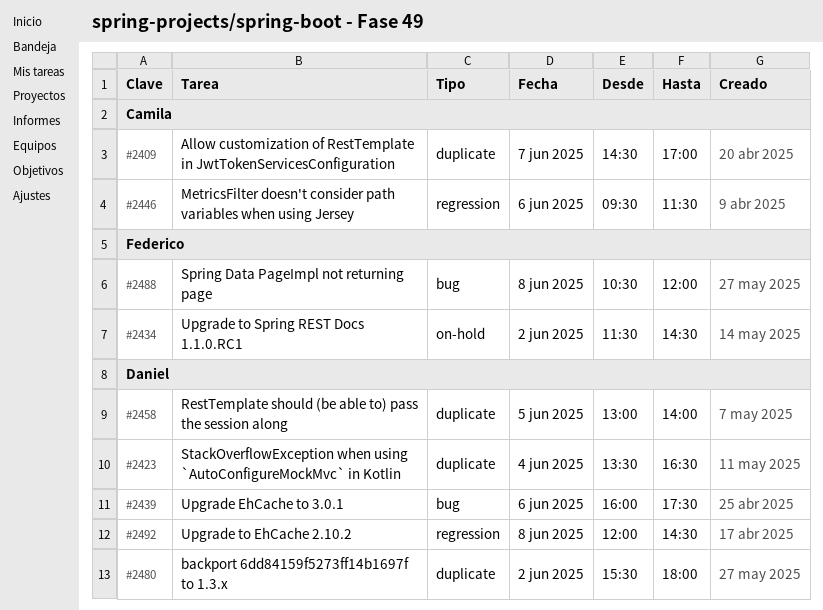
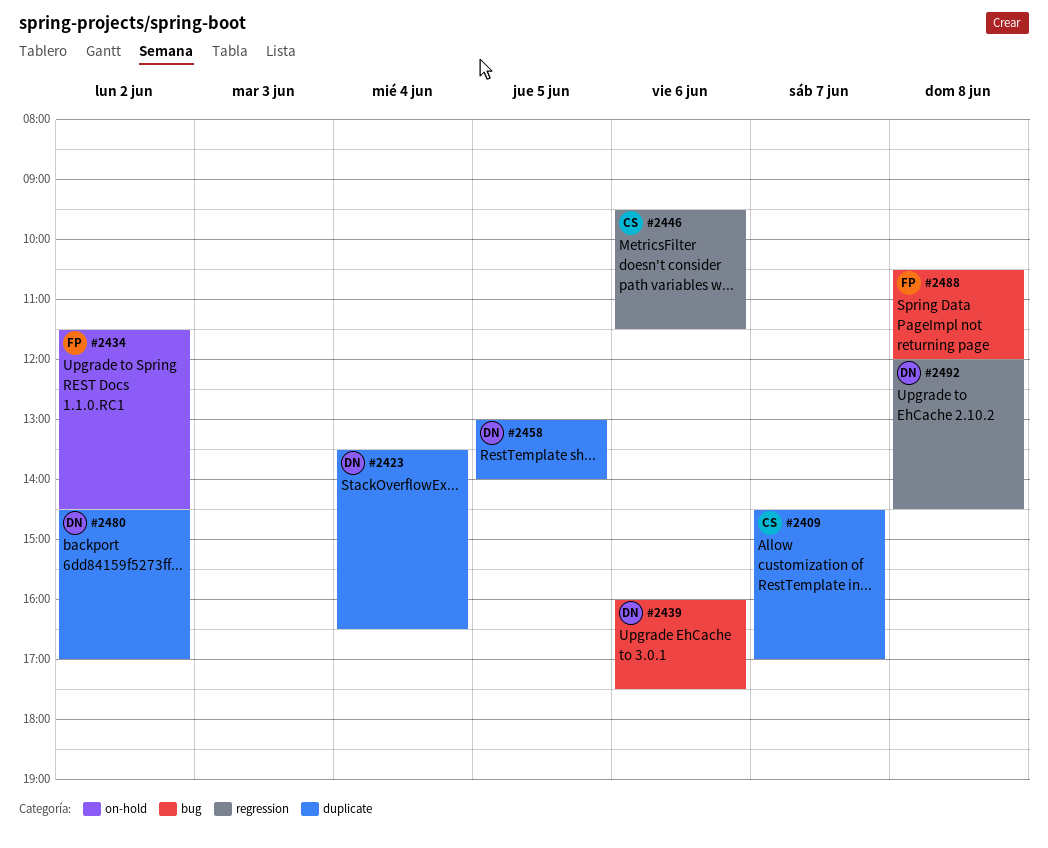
#2480, begins: 15:30 -> 14:30
#2480, ends: 18:00 -> 17:00

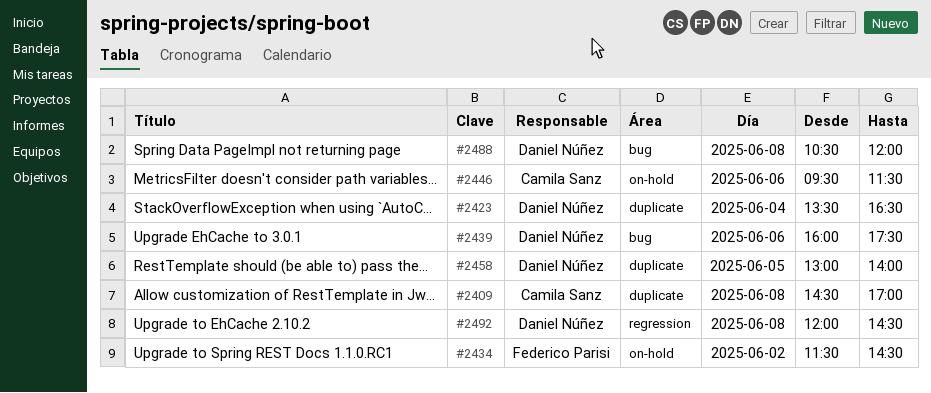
#2409, day: Jun 7 -> Jun 8
#2446, label: regression -> on-hold
#2480: present -> none
#2488, owner: Federico Parisi -> Daniel Núñez

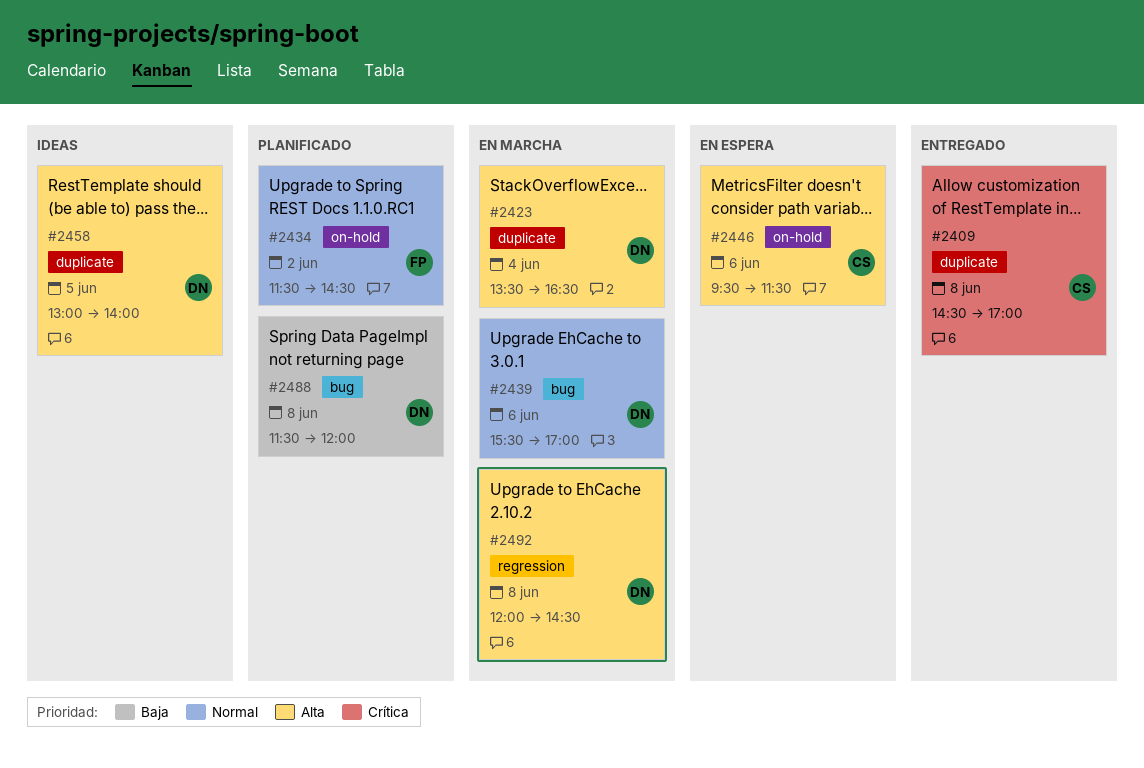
#2439, begins: 16:00 -> 15:30
#2439, ends: 17:30 -> 17:00
#2488, begins: 10:30 -> 11:30

